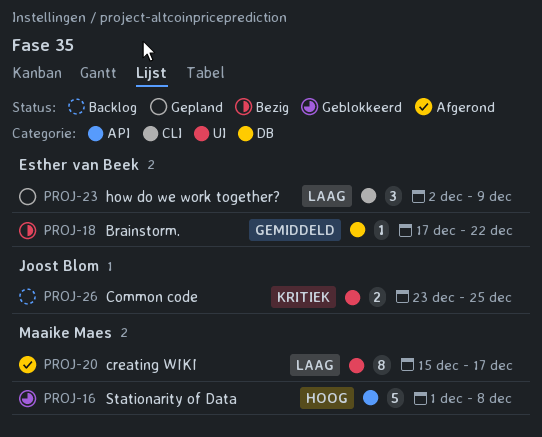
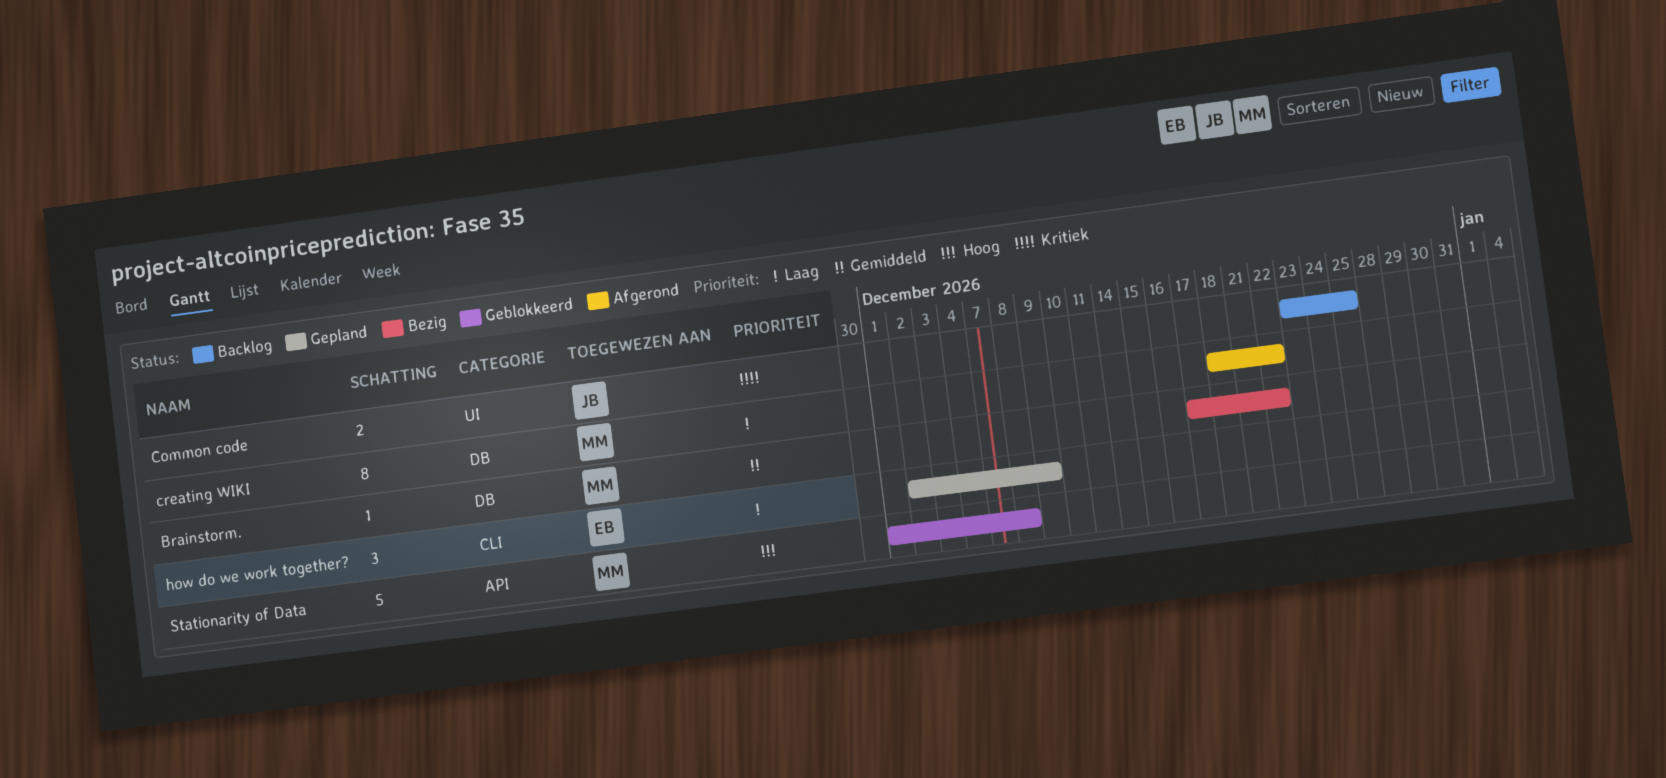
Brainstorm., owner: Esther van Beek -> Maaike Maes
creating WIKI, label: UI -> DB
creating WIKI, start: Dec 15 -> Dec 18
creating WIKI, due: Dec 17 -> Dec 22

